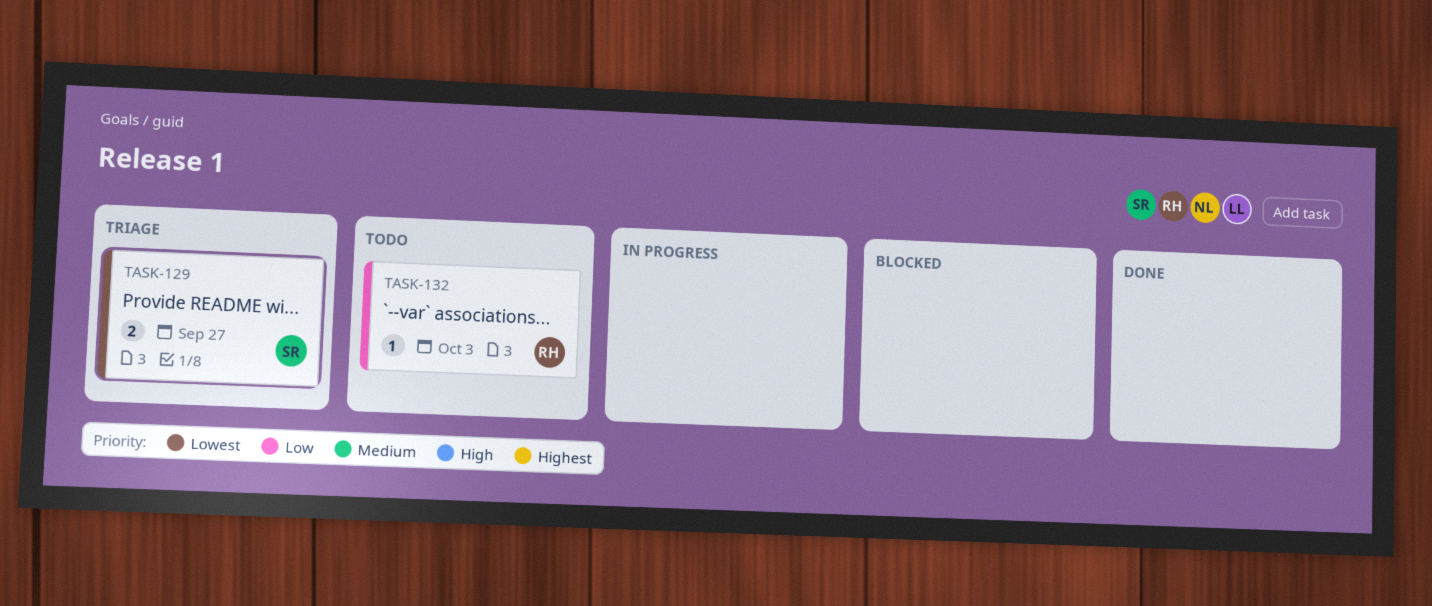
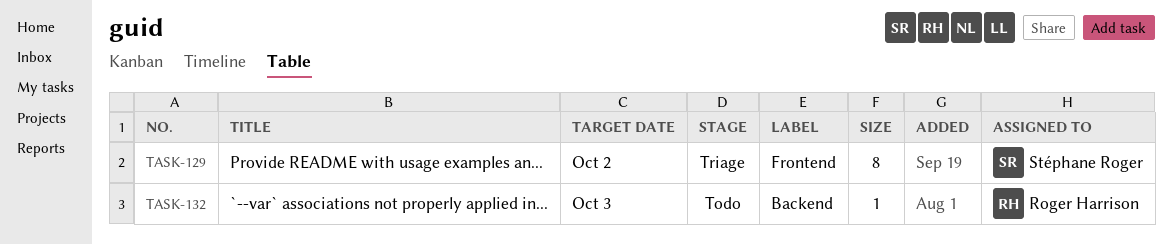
TASK-129, estimate: 2 -> 8
TASK-129, due: Sep 27 -> Oct 2

